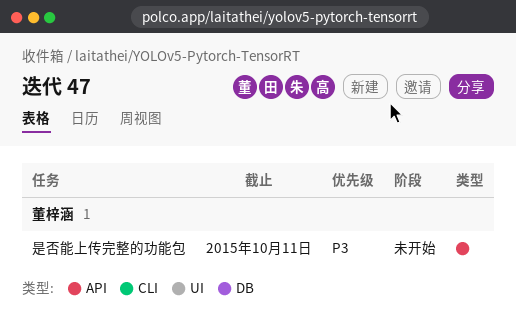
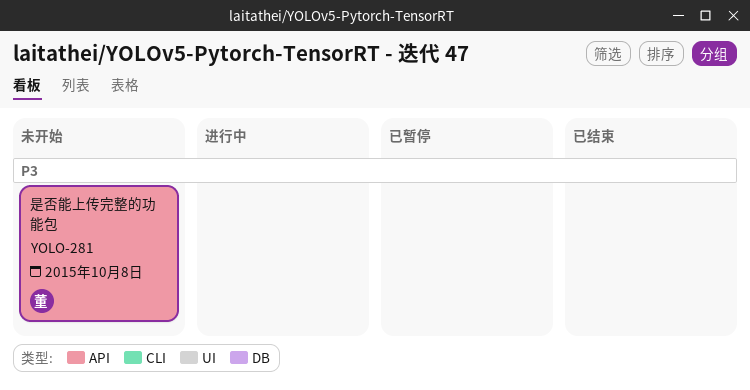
是否能上传完整的功能包, due: Oct 11 -> Oct 8

